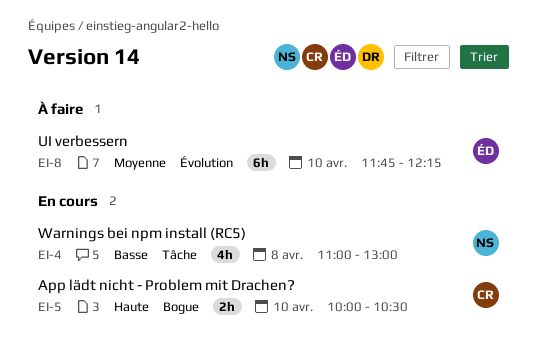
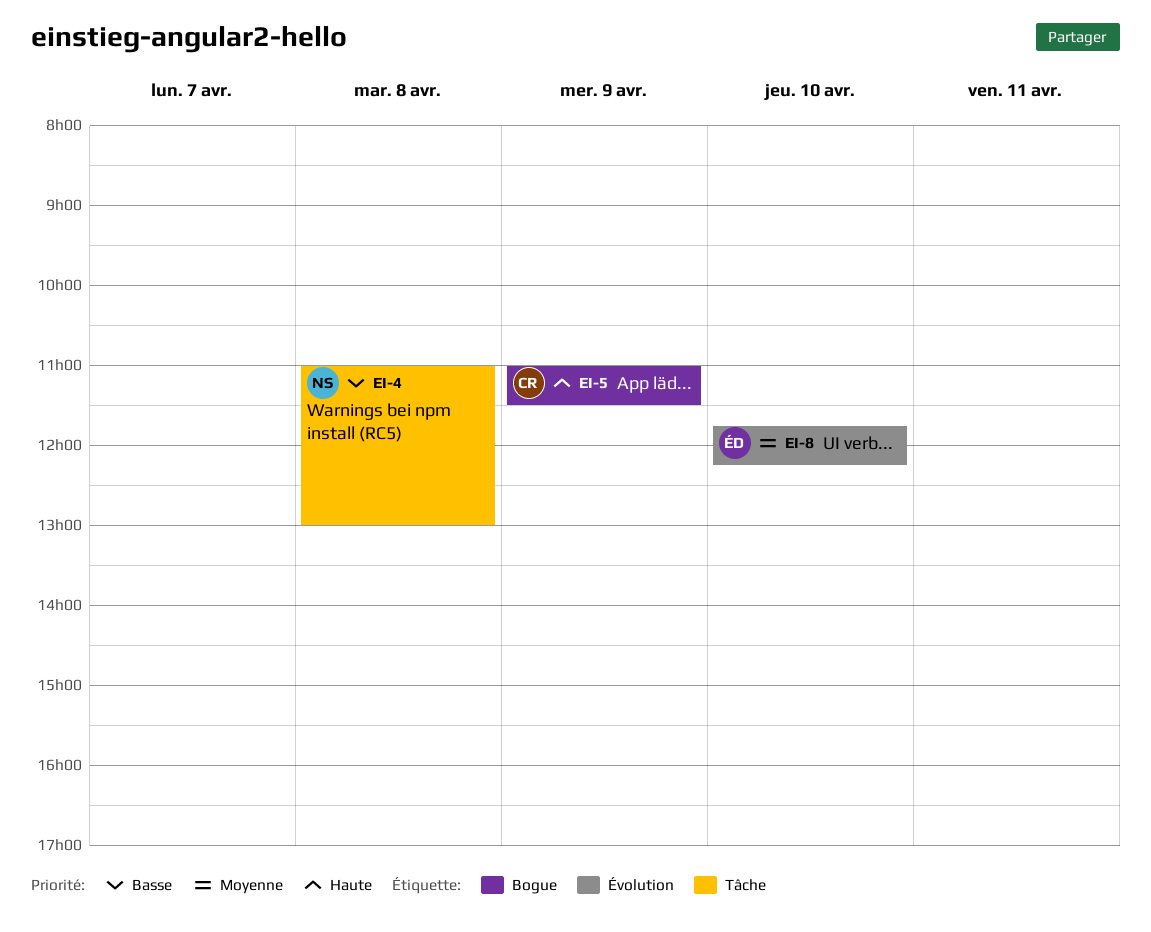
EI-5, day: Apr 10 -> Apr 9
EI-5, begins: 10:00 -> 11:00
EI-5, ends: 10:30 -> 11:30

